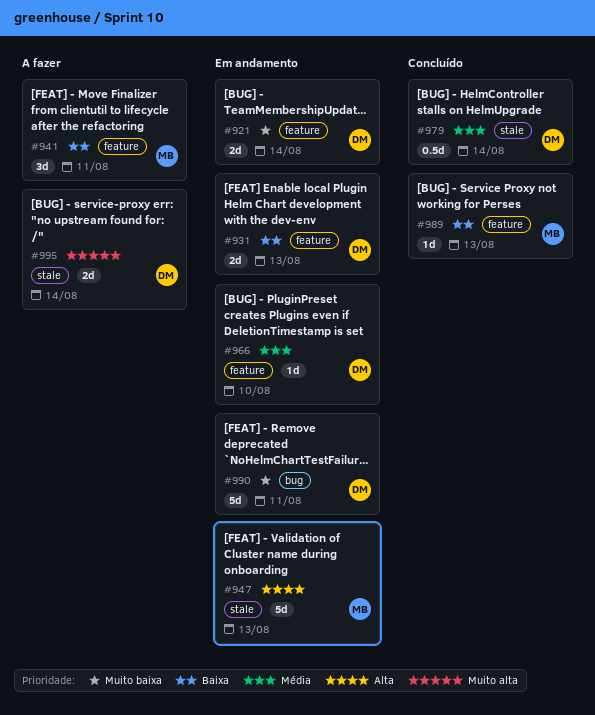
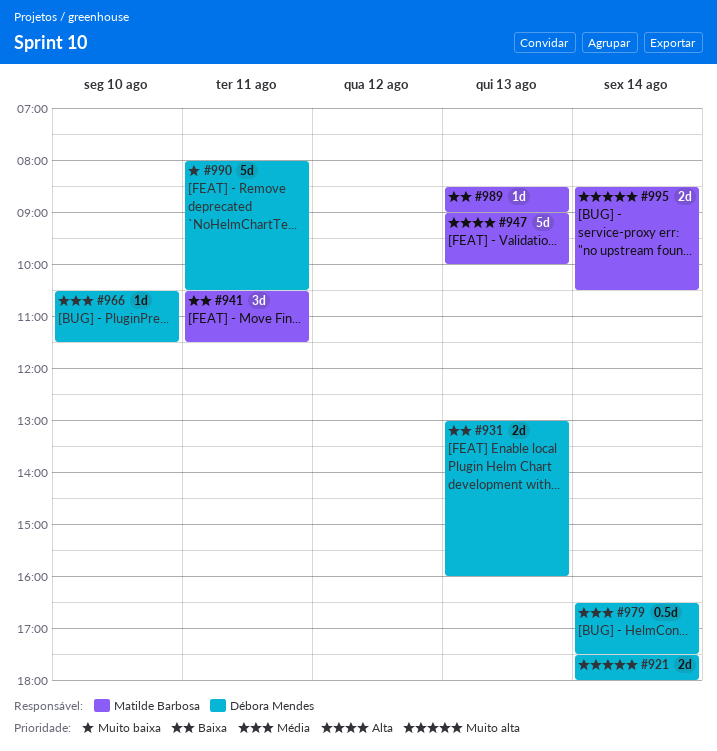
#921, priority: Muito baixa -> Muito alta
#995, owner: Débora Mendes -> Matilde Barbosa

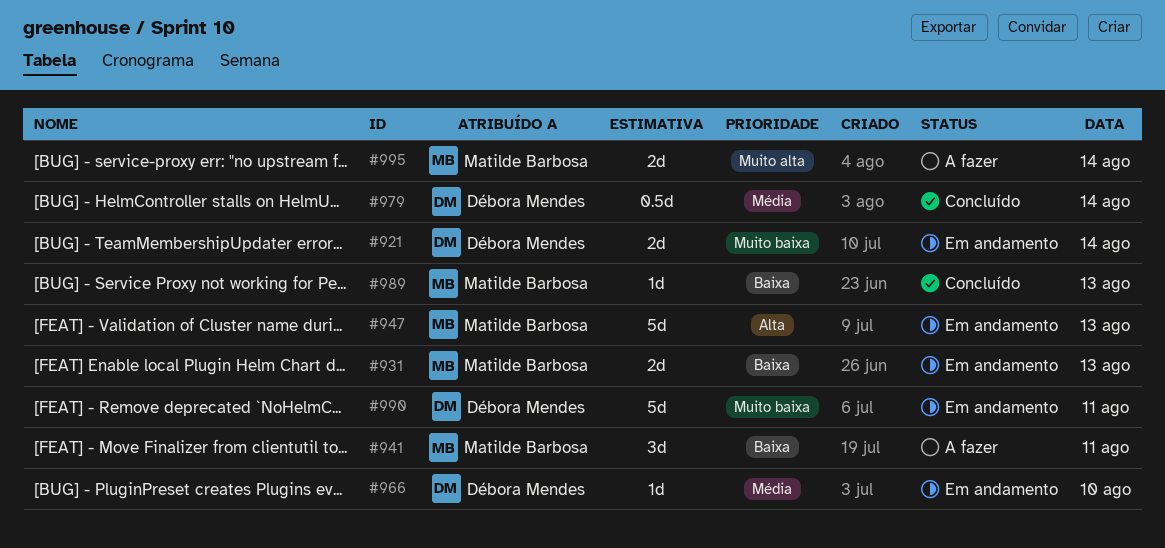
#921, priority: Muito alta -> Muito baixa
#931, owner: Débora Mendes -> Matilde Barbosa

